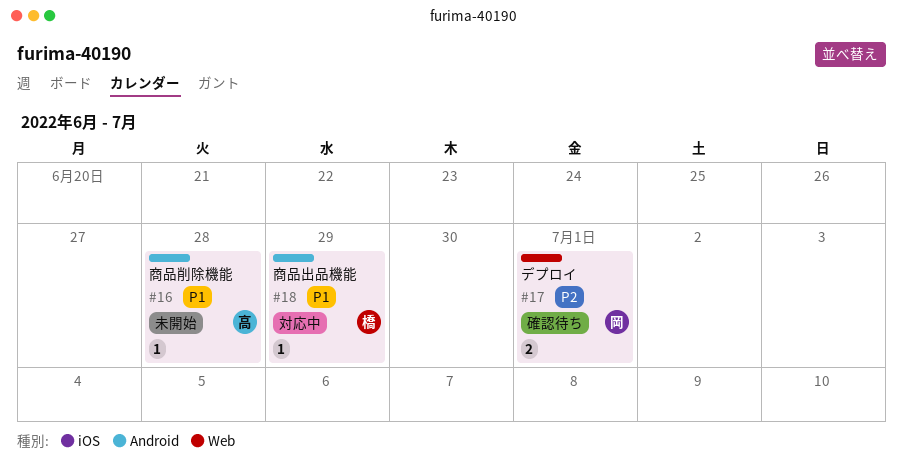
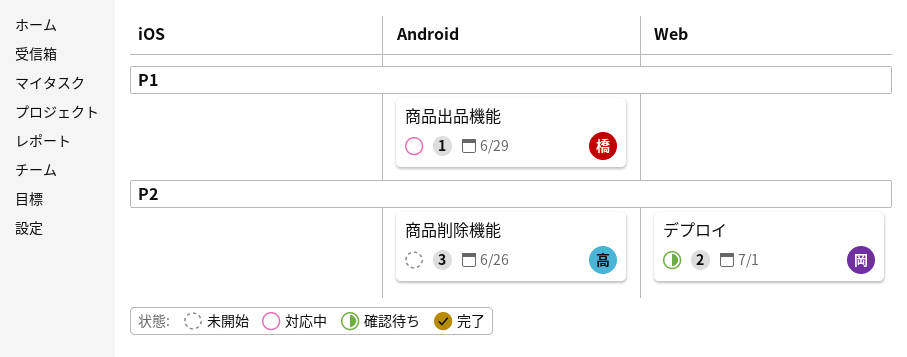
商品削除機能, priority: P1 -> P2
商品削除機能, estimate: 1 -> 3
商品削除機能, due: Jun 28 -> Jun 26

